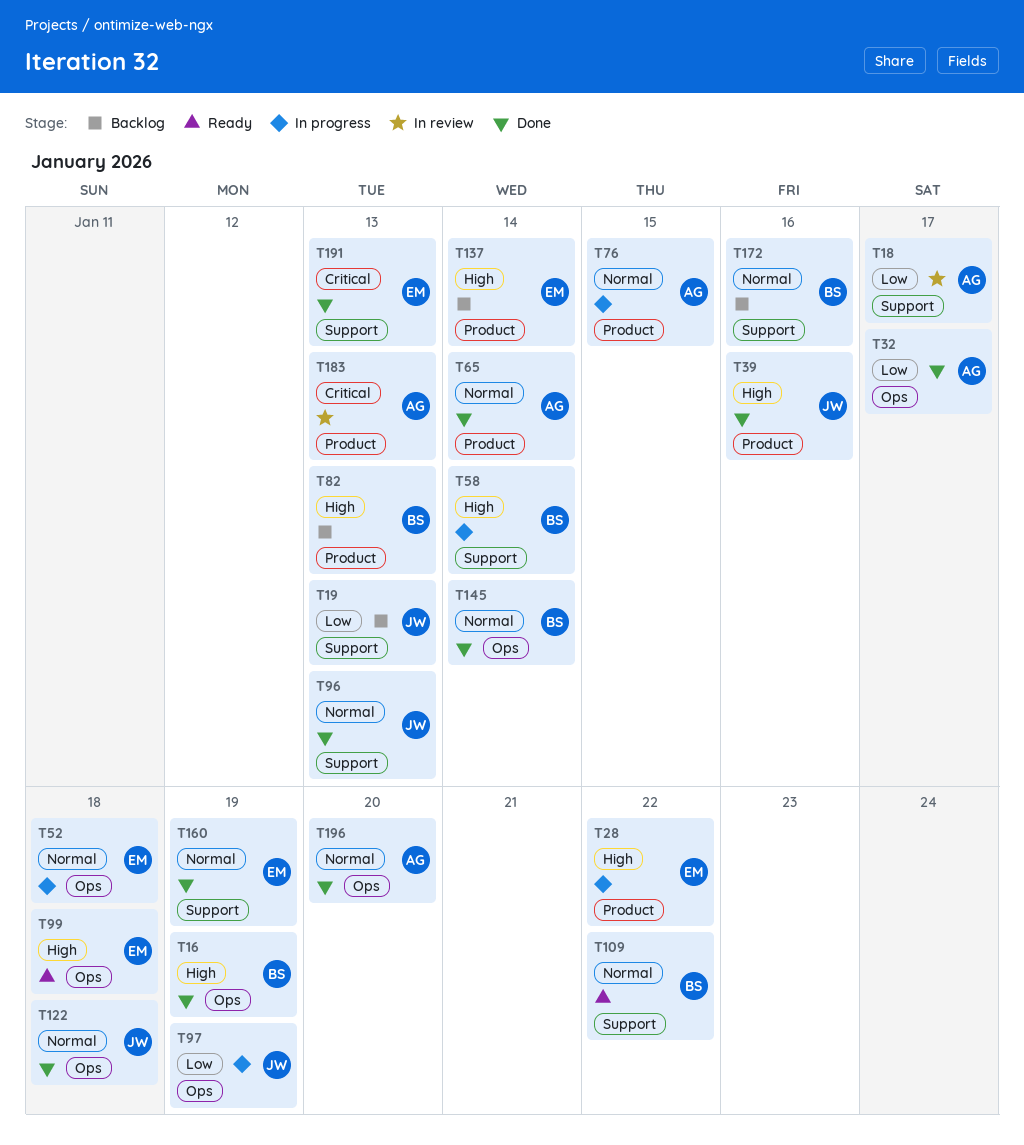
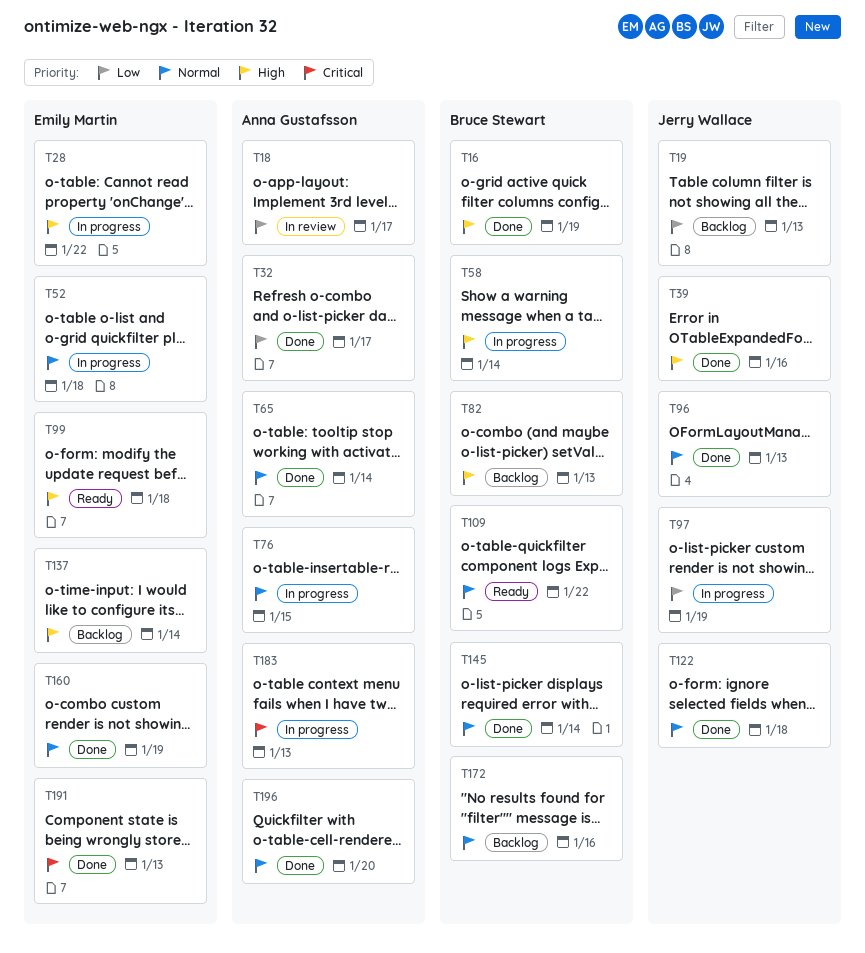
T183, status: In review -> In progress

